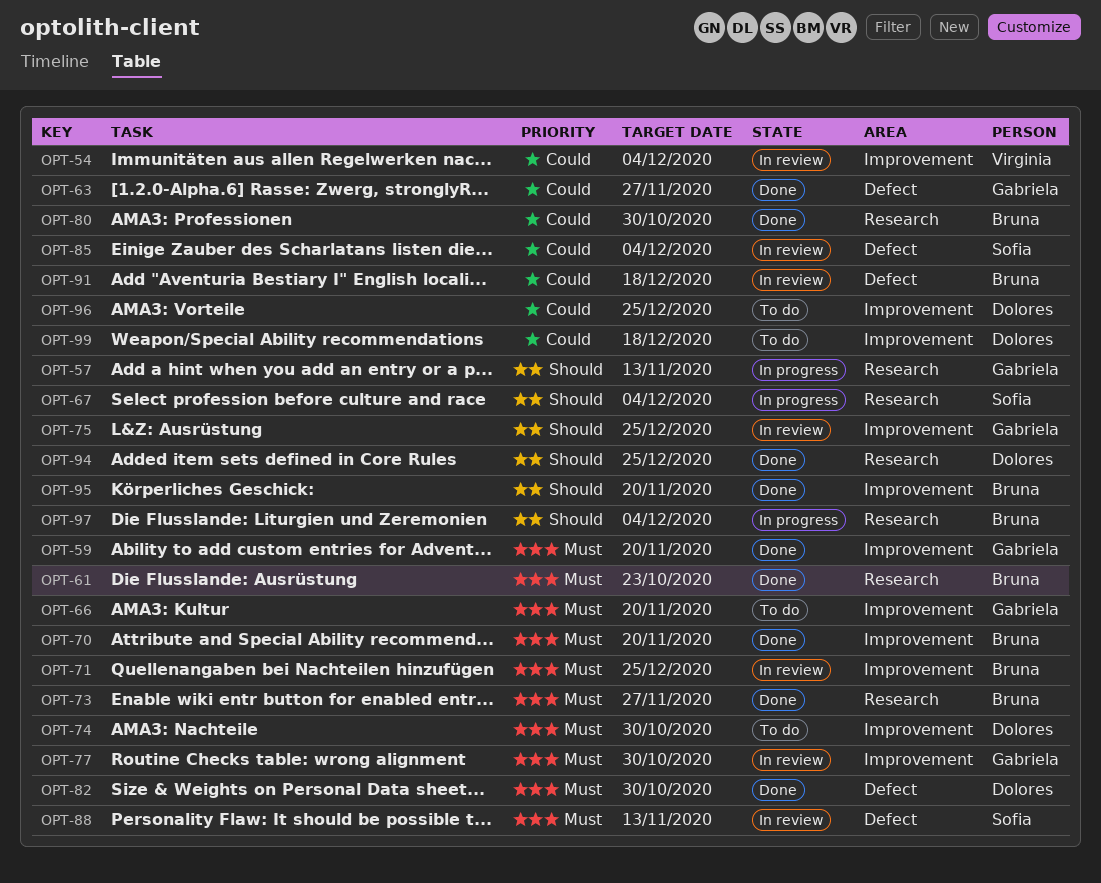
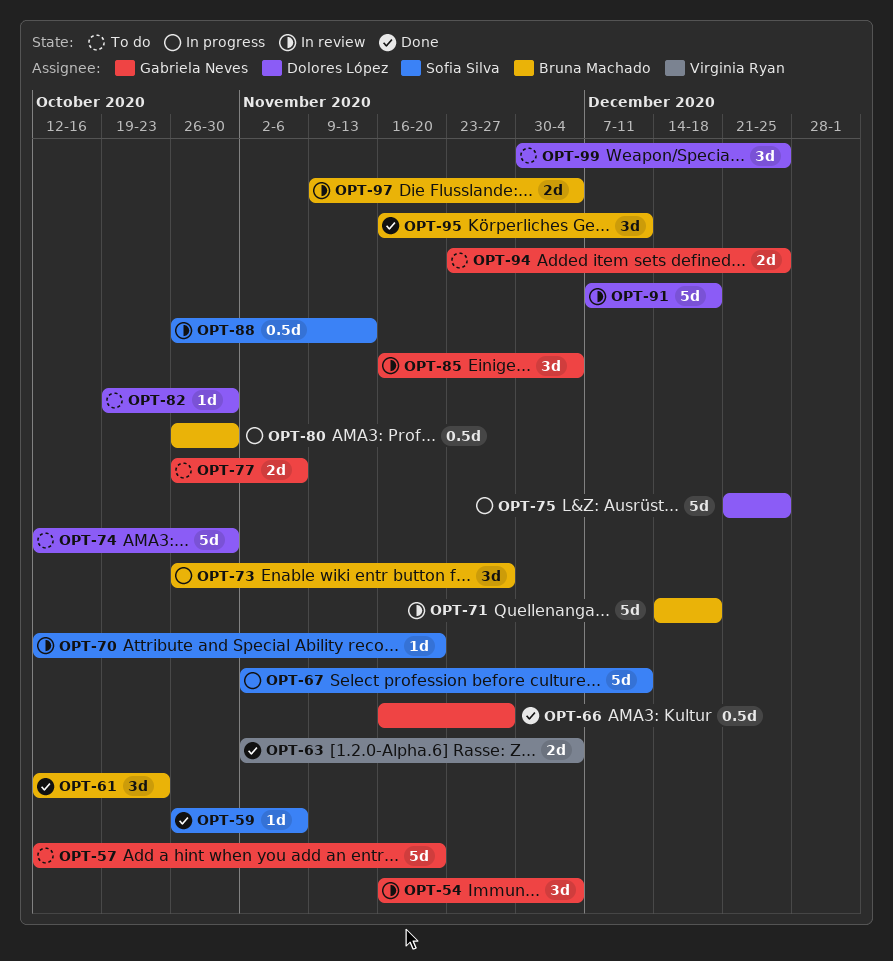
OPT-54, owner: Virginia Ryan -> Gabriela Neves
OPT-57, status: In progress -> To do
OPT-57, due: Nov 13 -> Nov 20
OPT-59, owner: Gabriela Neves -> Sofia Silva
OPT-59, due: Nov 20 -> Nov 6
OPT-63, owner: Gabriela Neves -> Virginia Ryan
OPT-63, due: Nov 27 -> Dec 4
OPT-66, status: To do -> Done
OPT-66, due: Nov 20 -> Nov 27
OPT-67, due: Dec 4 -> Dec 11
OPT-70, status: Done -> In review
OPT-70, owner: Bruna Machado -> Sofia Silva
OPT-71, due: Dec 25 -> Dec 18
OPT-73, status: Done -> In progress
OPT-75, status: In review -> In progress
OPT-75, owner: Gabriela Neves -> Dolores López
OPT-77, status: In review -> To do
OPT-77, due: Oct 30 -> Nov 6
OPT-80, status: Done -> In progress
OPT-82, status: Done -> To do
OPT-85, owner: Sofia Silva -> Gabriela Neves
OPT-91, owner: Bruna Machado -> Dolores López
OPT-94, status: Done -> To do
OPT-94, owner: Dolores López -> Gabriela Neves
OPT-95, due: Nov 20 -> Dec 11
OPT-96: present -> none
OPT-97, status: In progress -> In review
OPT-99, due: Dec 18 -> Dec 25

